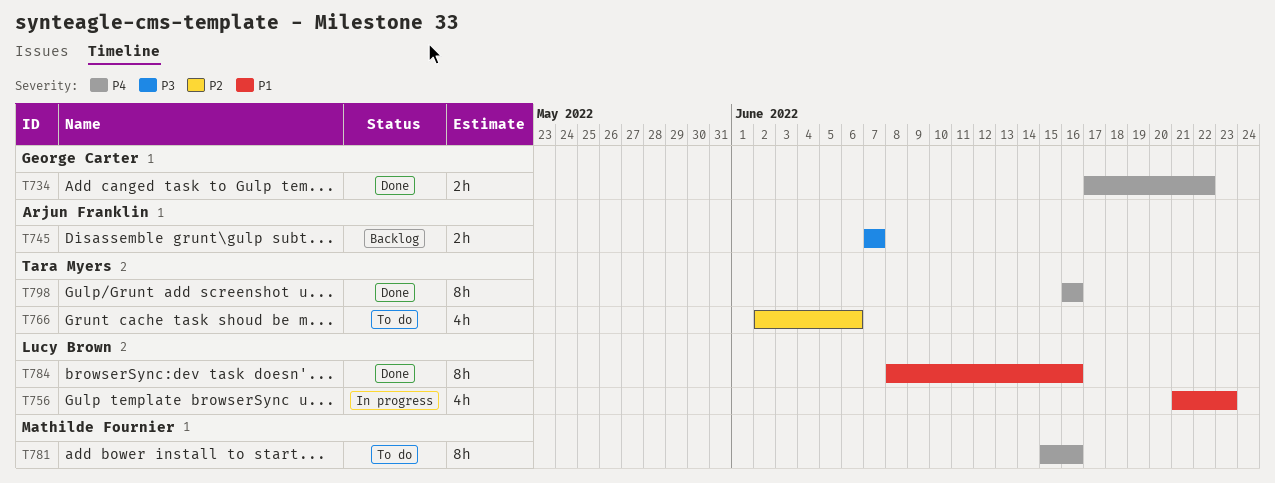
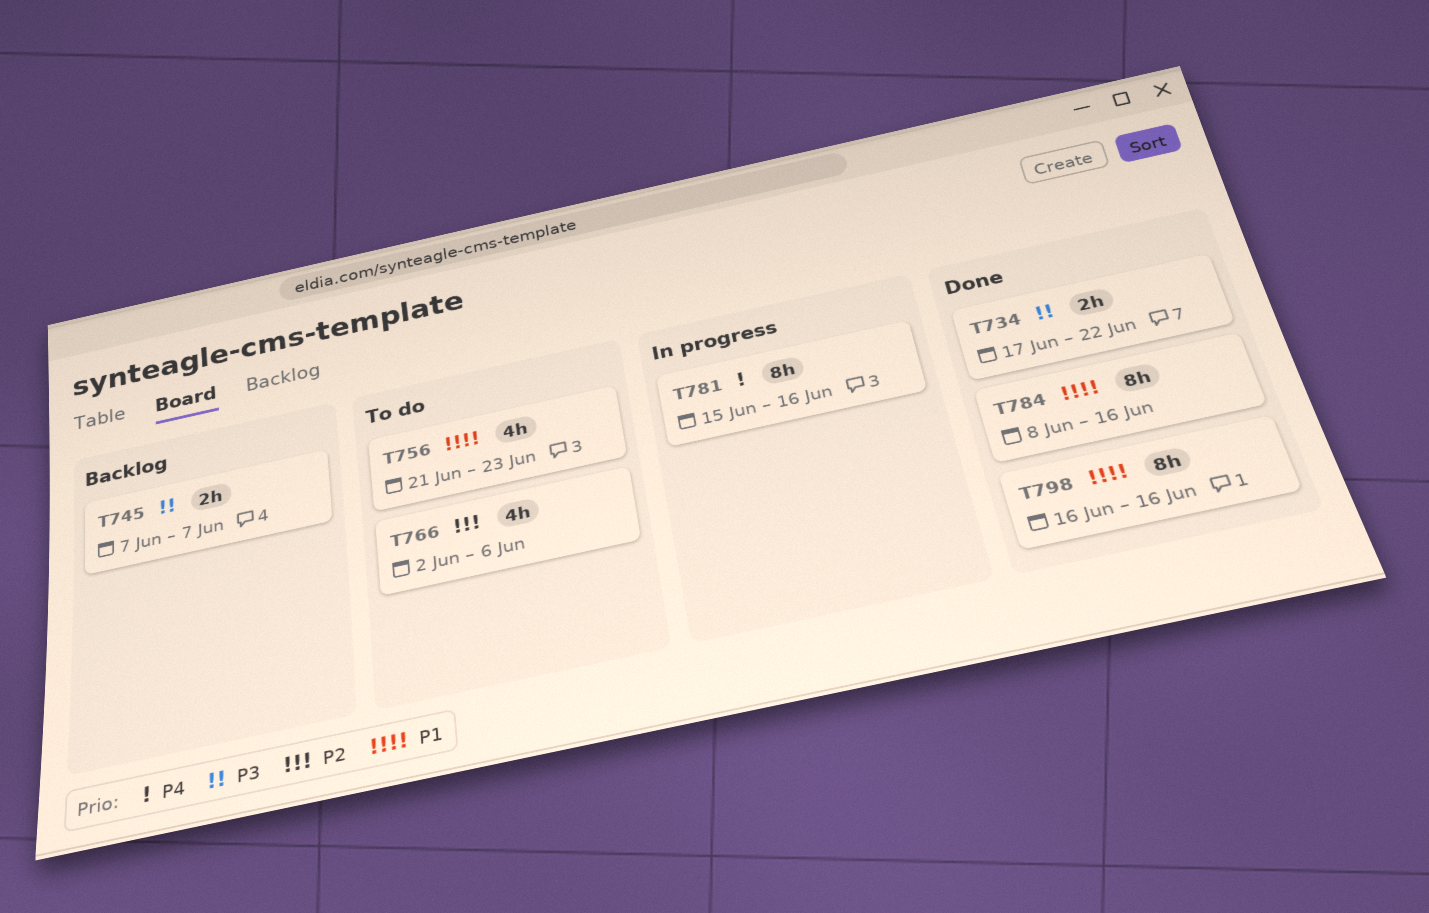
T734, priority: P4 -> P3
T756, status: In progress -> To do
T781, status: To do -> In progress
T798, priority: P4 -> P1

